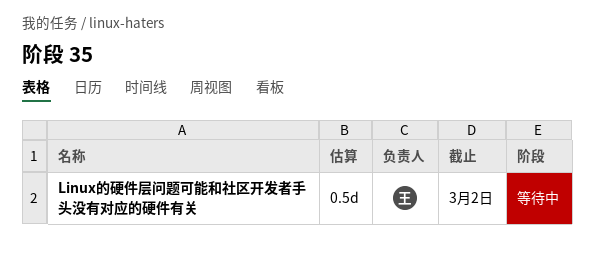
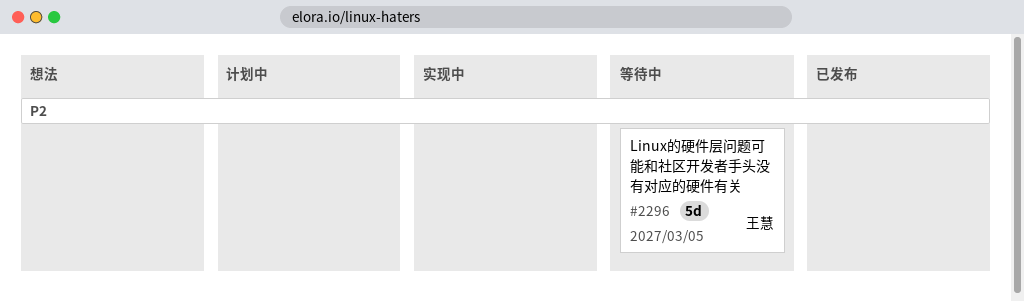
Linux的硬件层问题可能和社区开发者手头没有对应的硬件有关, estimate: 0.5d -> 5d
Linux的硬件层问题可能和社区开发者手头没有对应的硬件有关, due: Mar 2 -> Mar 5

